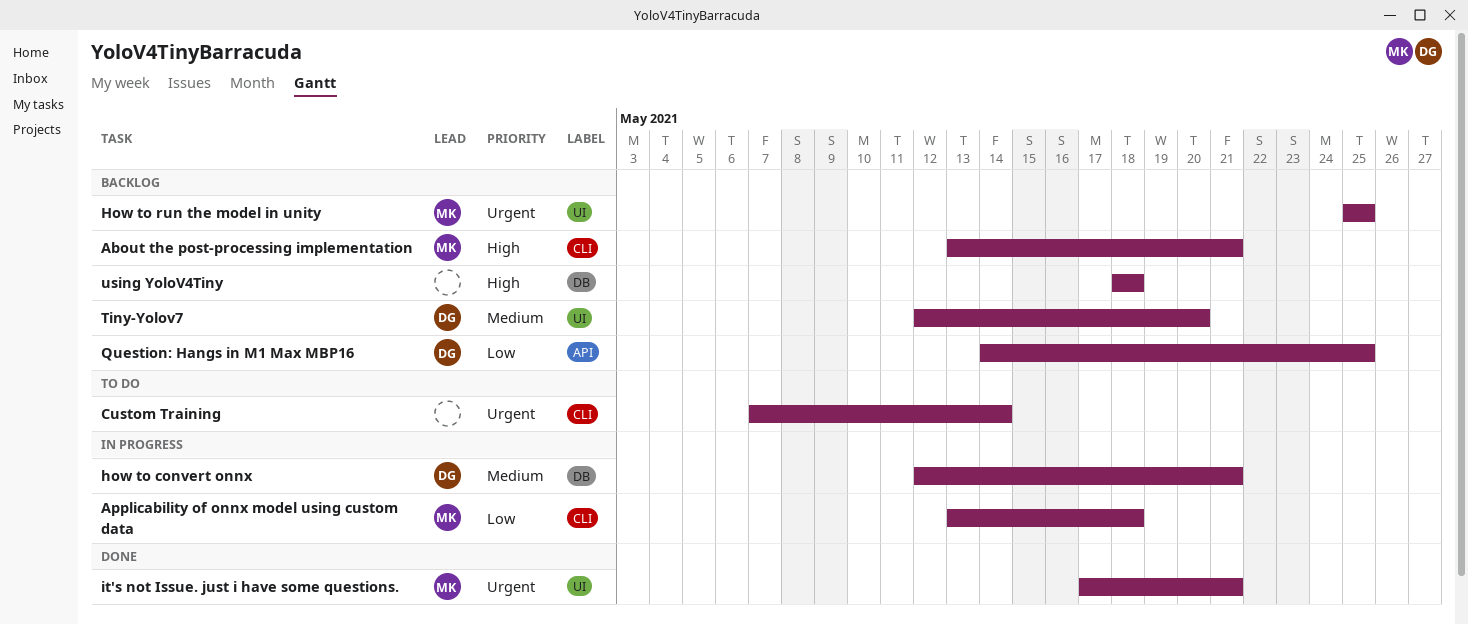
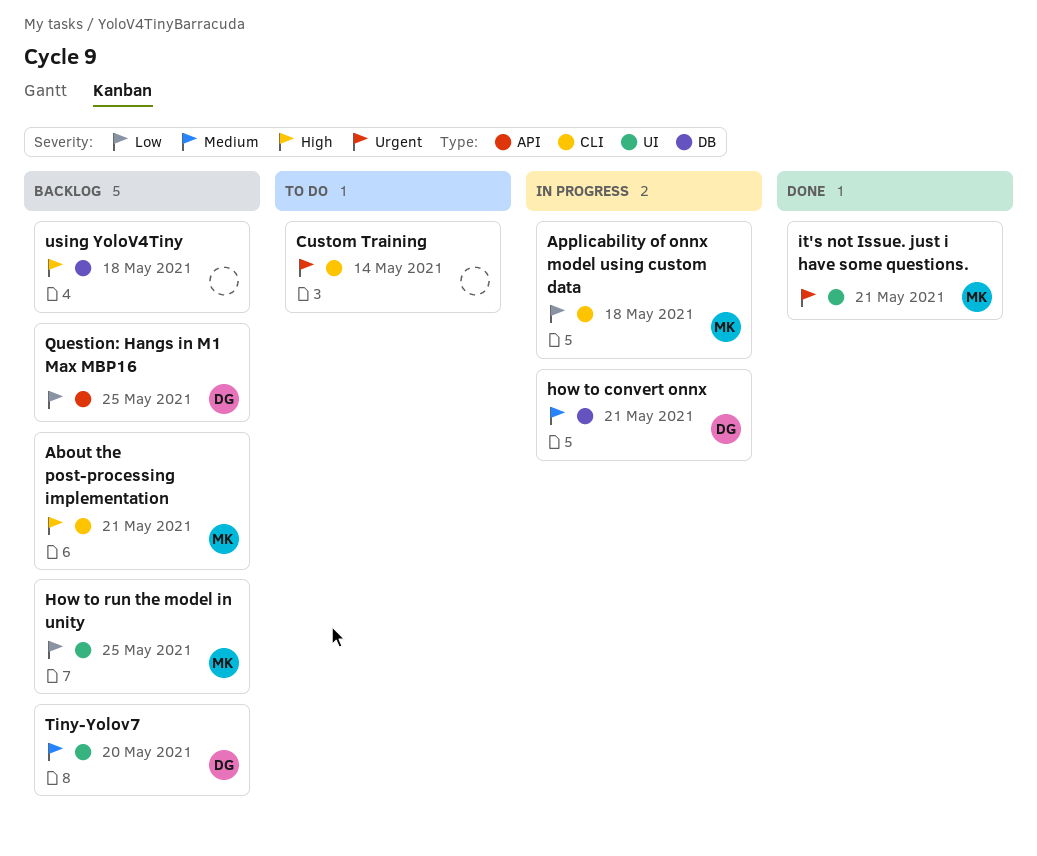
How to run the model in unity, priority: Urgent -> Low

